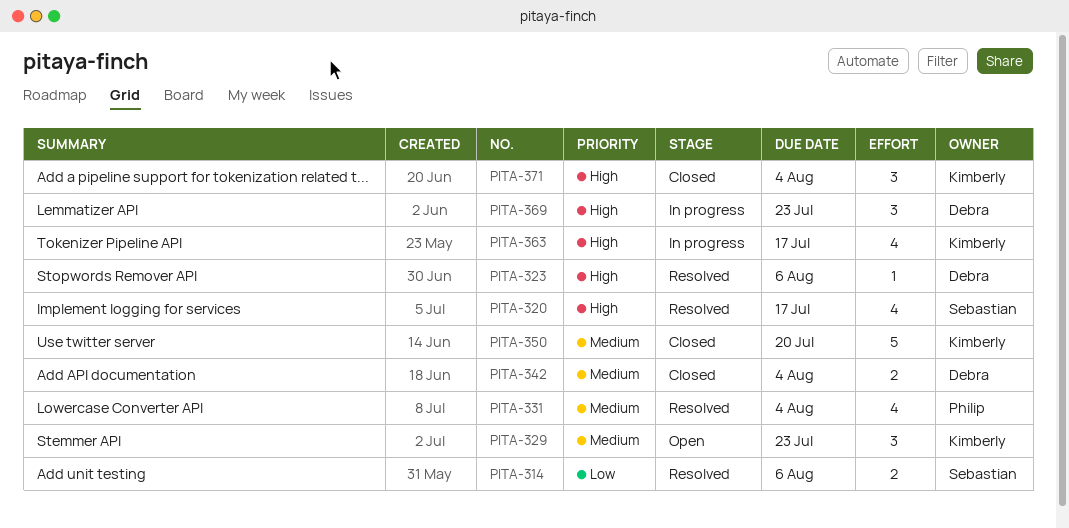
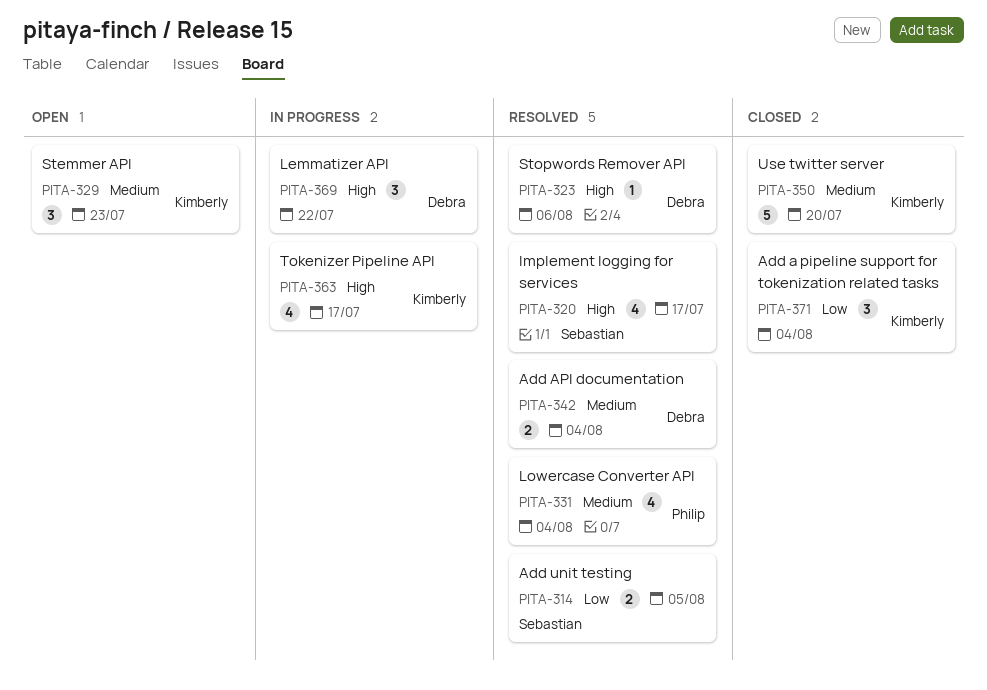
PITA-314, due: Aug 6 -> Aug 5
PITA-342, status: Closed -> Resolved
PITA-369, due: Jul 23 -> Jul 22
PITA-371, priority: High -> Low

